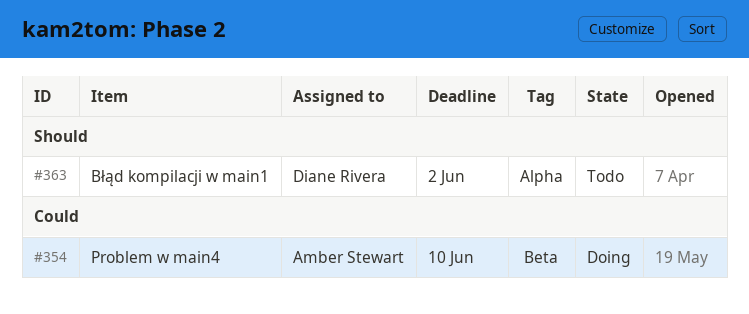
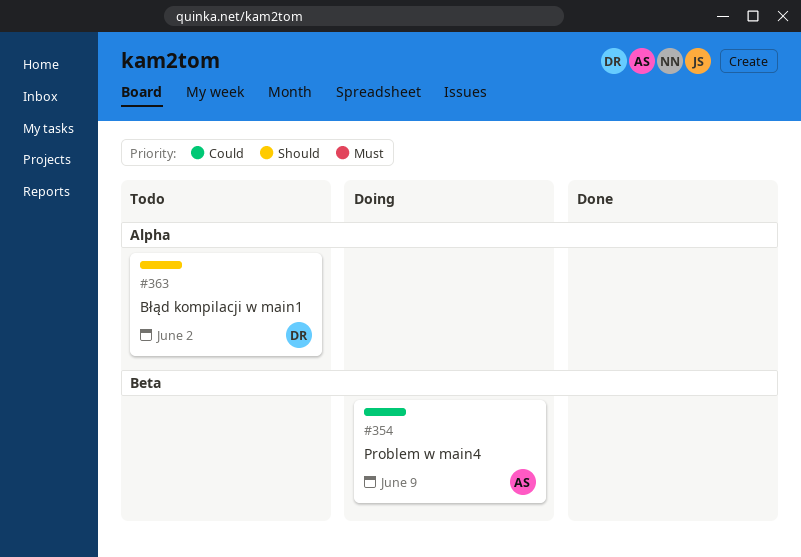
#354, due: Jun 10 -> Jun 9

